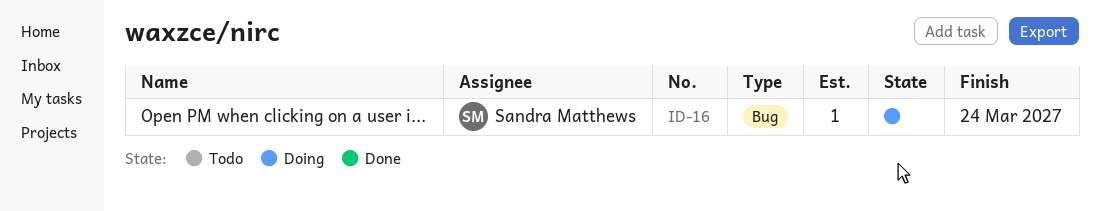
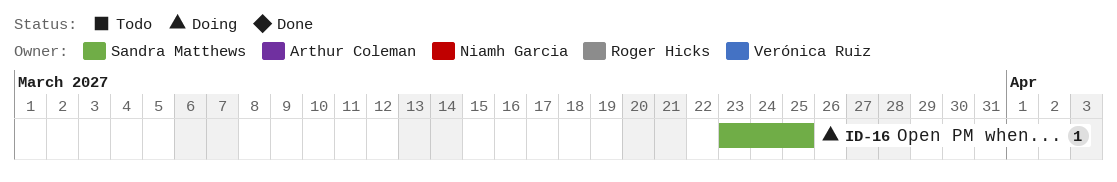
ID-16, due: Mar 24 -> Mar 25

